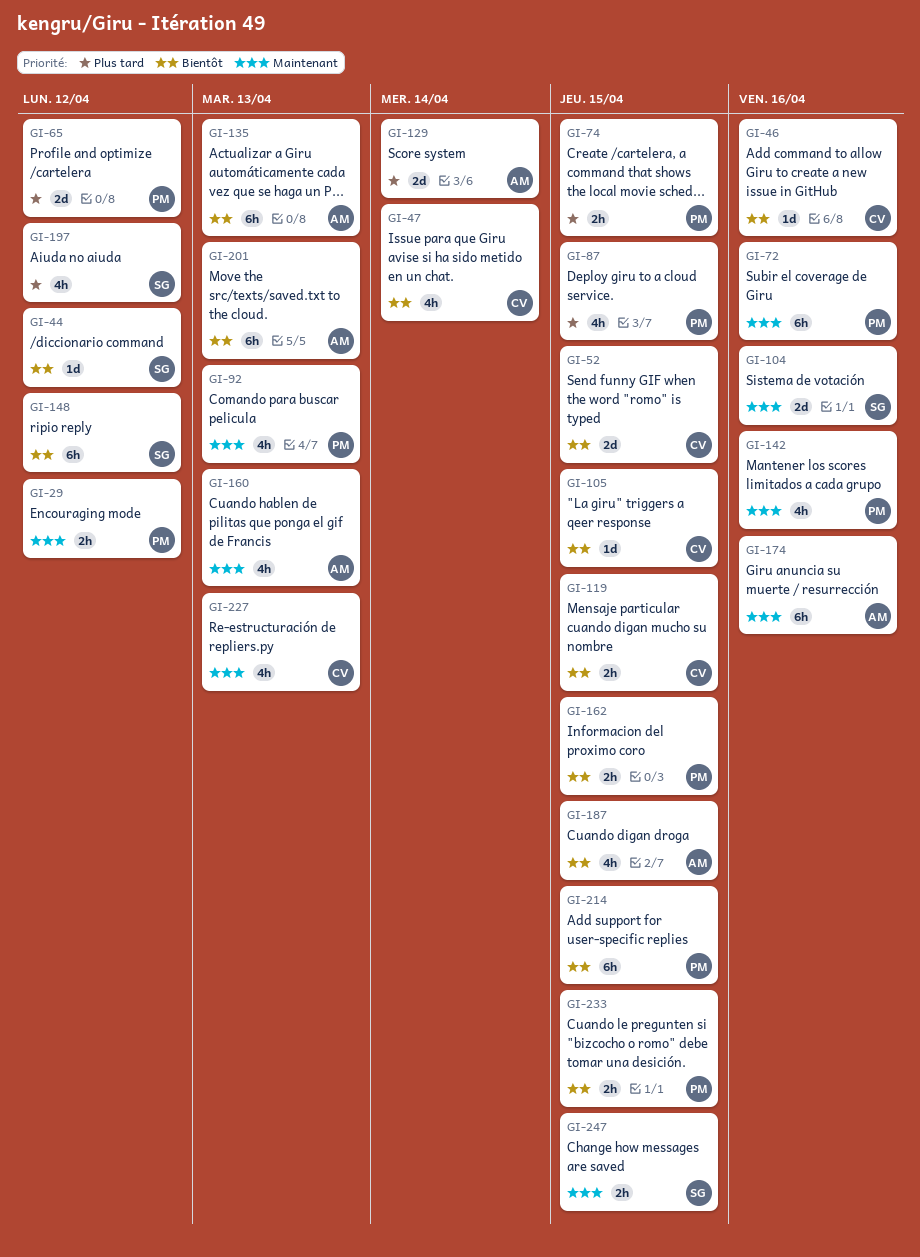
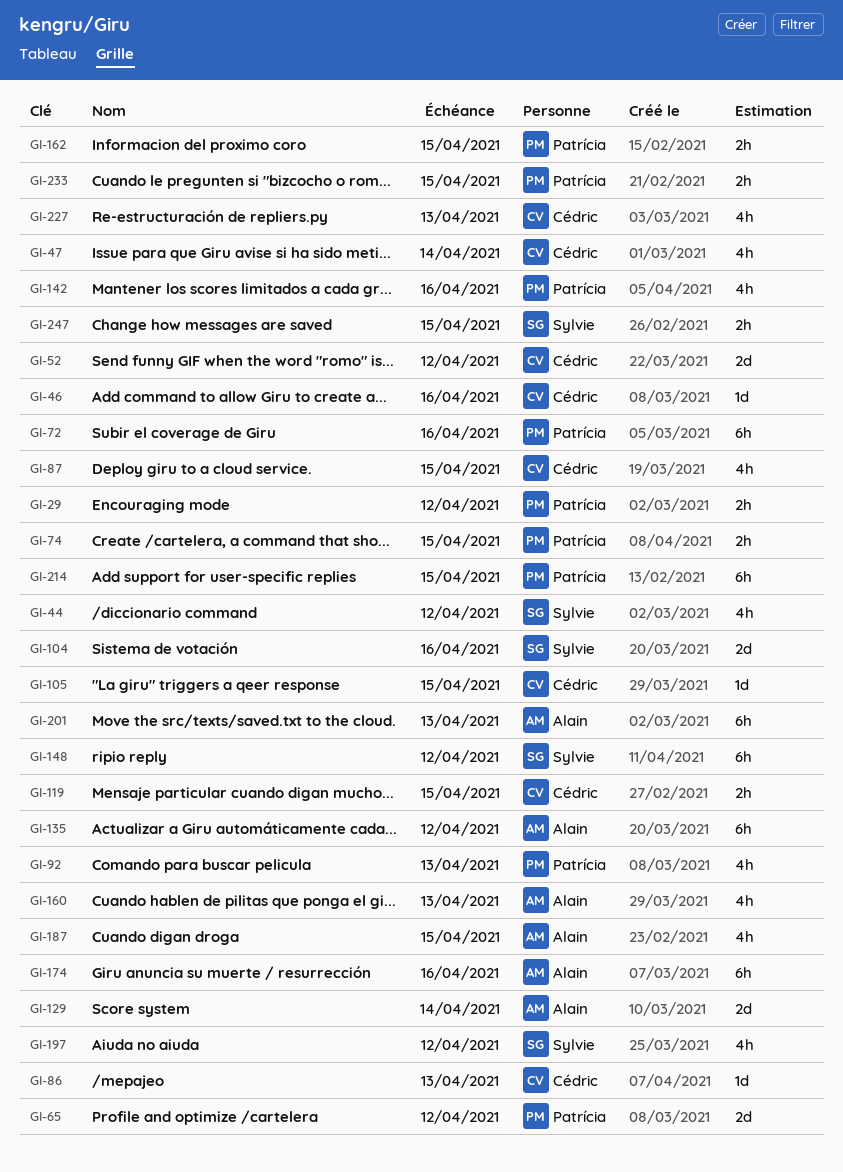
GI-44, estimate: 1d -> 4h
GI-52, due: Apr 15 -> Apr 12
GI-86: none -> present
GI-87, owner: Patrícia -> Cédric
GI-135, due: Apr 13 -> Apr 12

